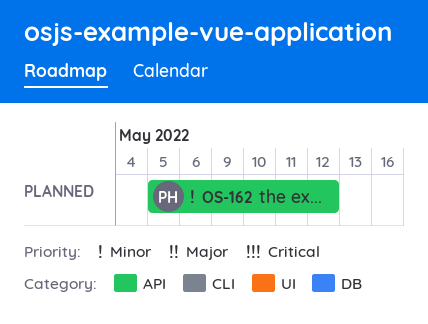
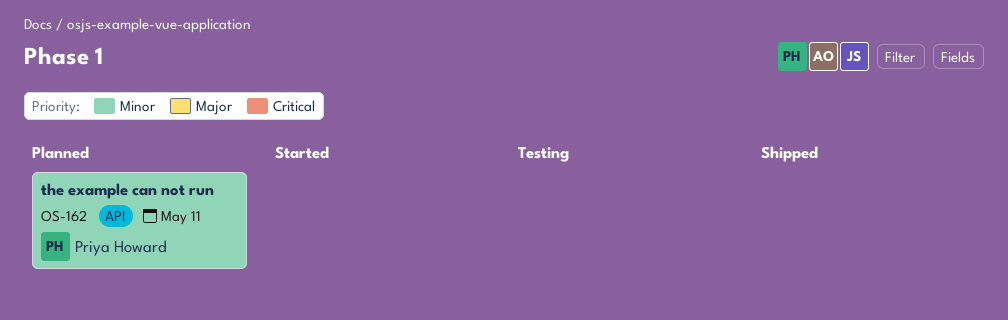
OS-162, due: May 12 -> May 11

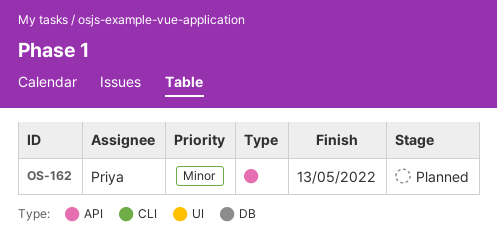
OS-162, due: May 11 -> May 13

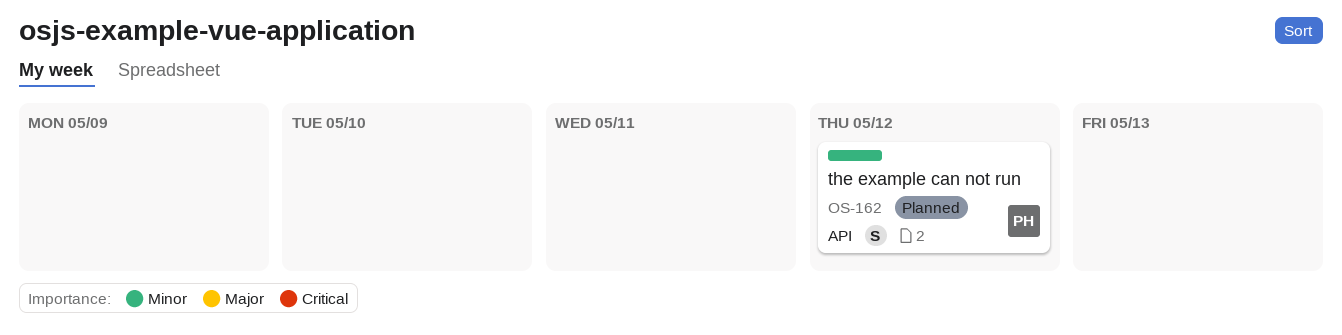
OS-162, due: May 13 -> May 12

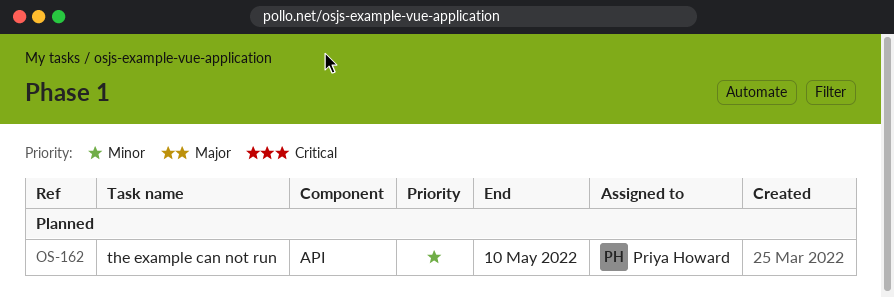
OS-162, due: May 12 -> May 10

